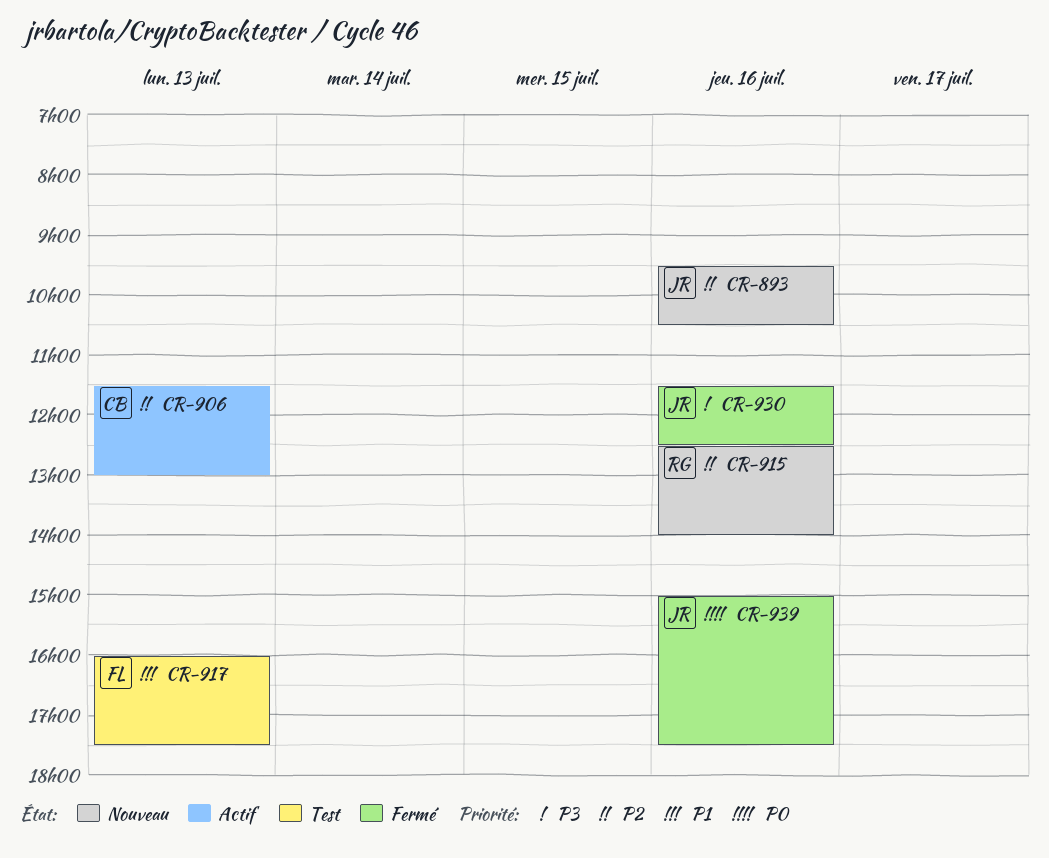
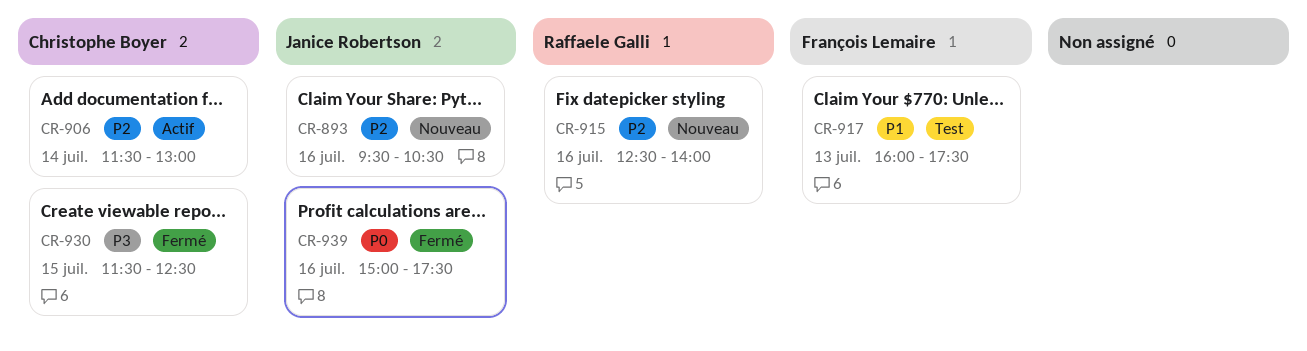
CR-906, day: Jul 13 -> Jul 14
CR-930, owner: Janice Robertson -> Christophe Boyer
CR-930, day: Jul 16 -> Jul 15

